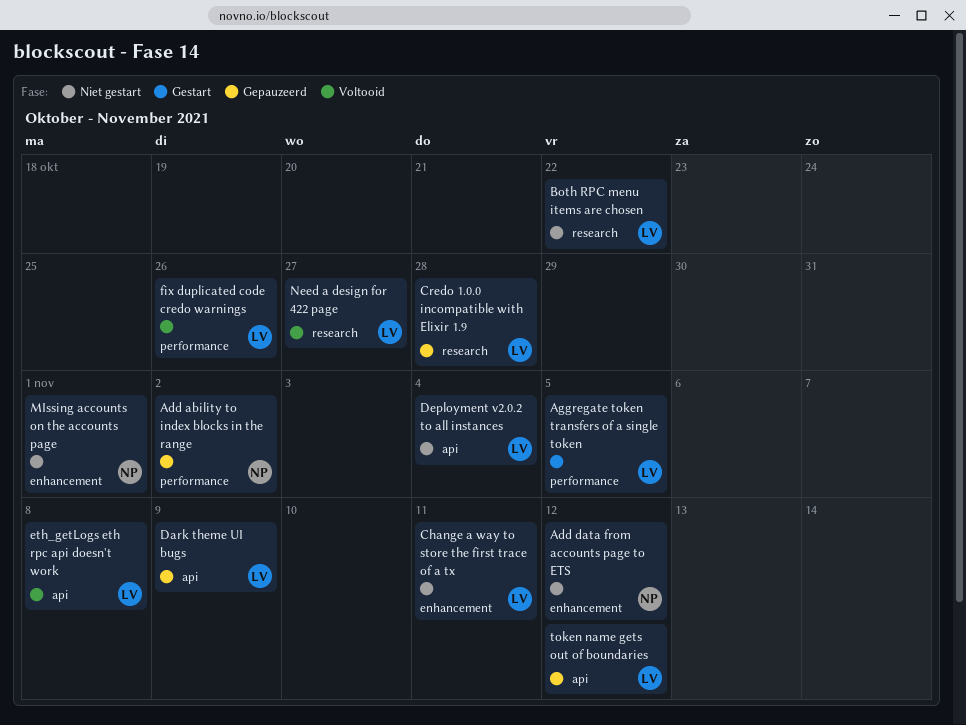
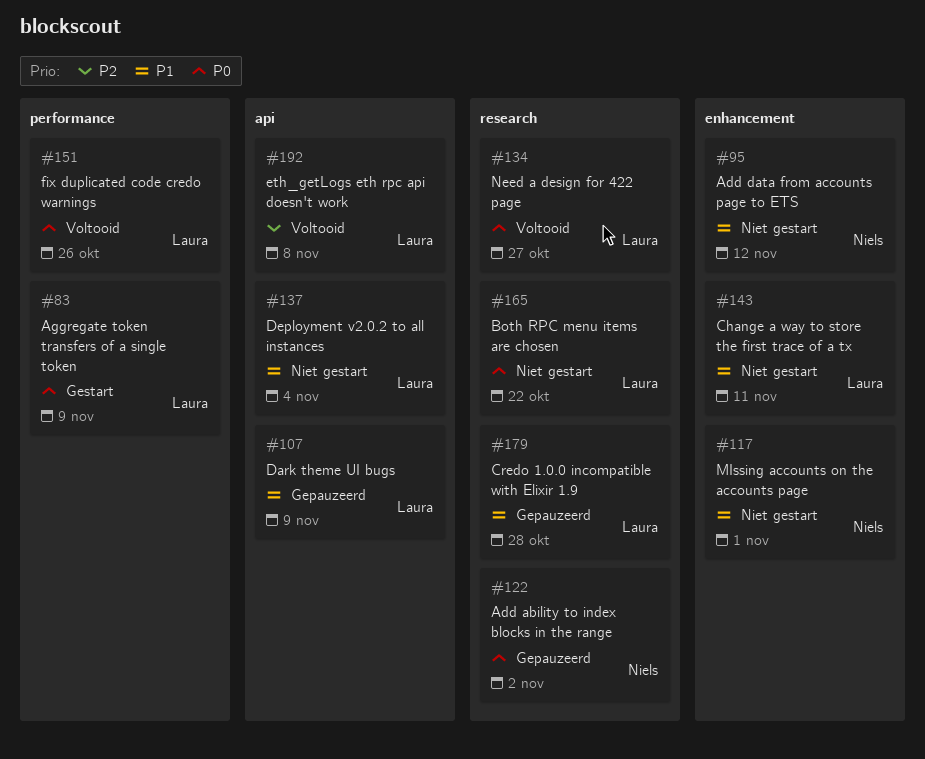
Add ability to index blocks in the range, label: performance -> research
Aggregate token transfers of a single token, due: Nov 5 -> Nov 9
token name gets out of boundaries: present -> none

